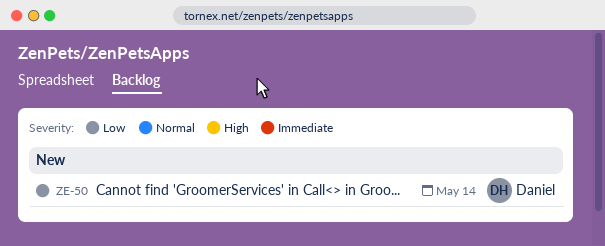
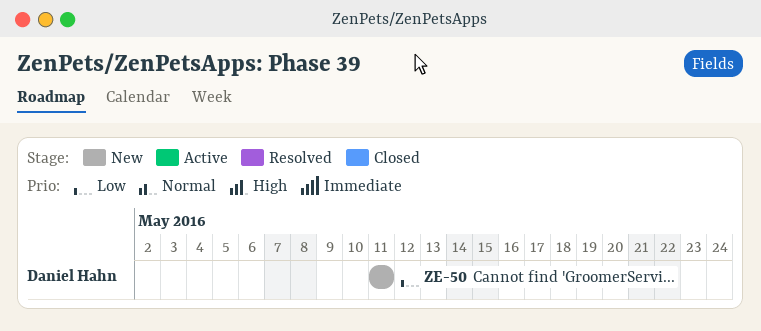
ZE-50, due: May 14 -> May 11

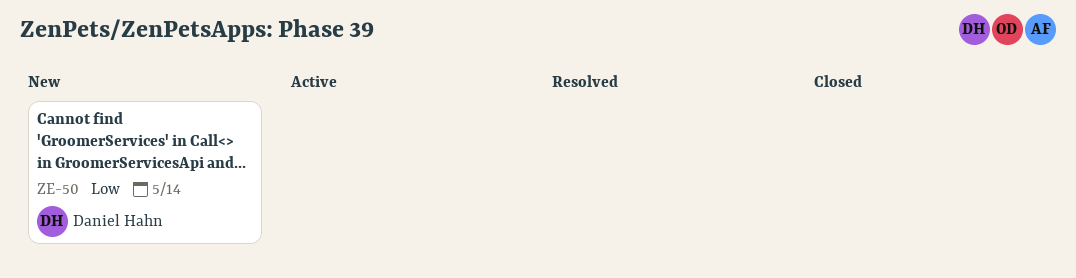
ZE-50, due: May 11 -> May 14

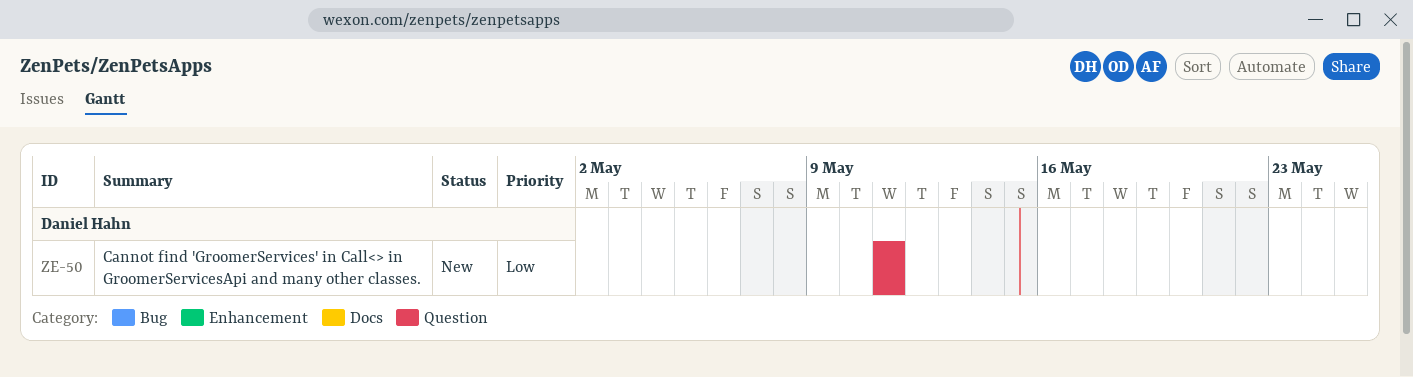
ZE-50, due: May 14 -> May 11

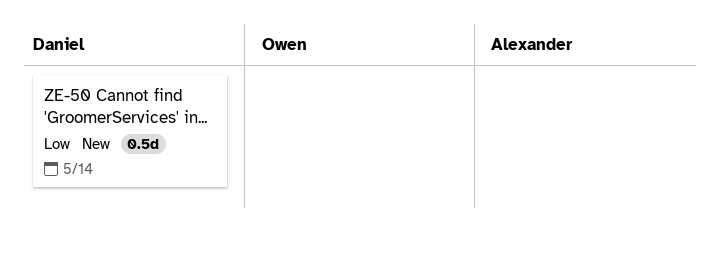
ZE-50, due: May 11 -> May 14

